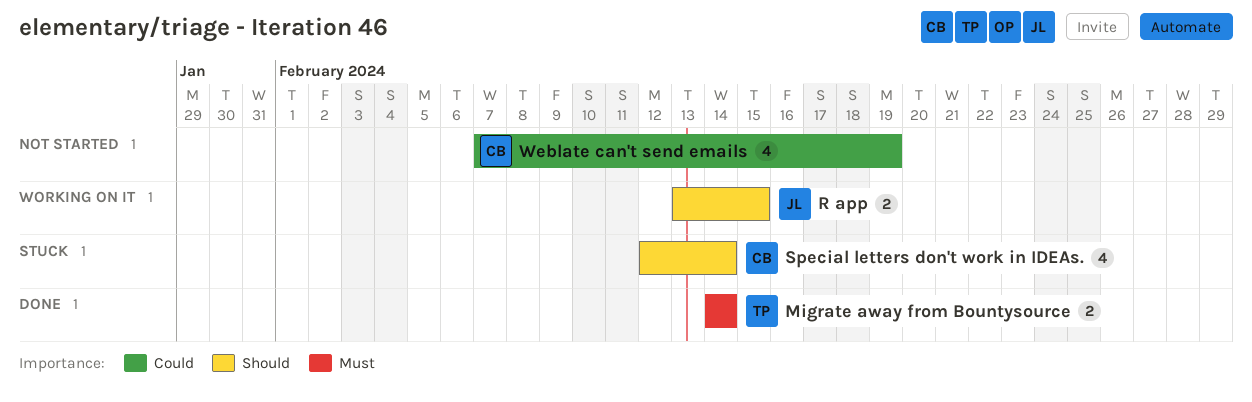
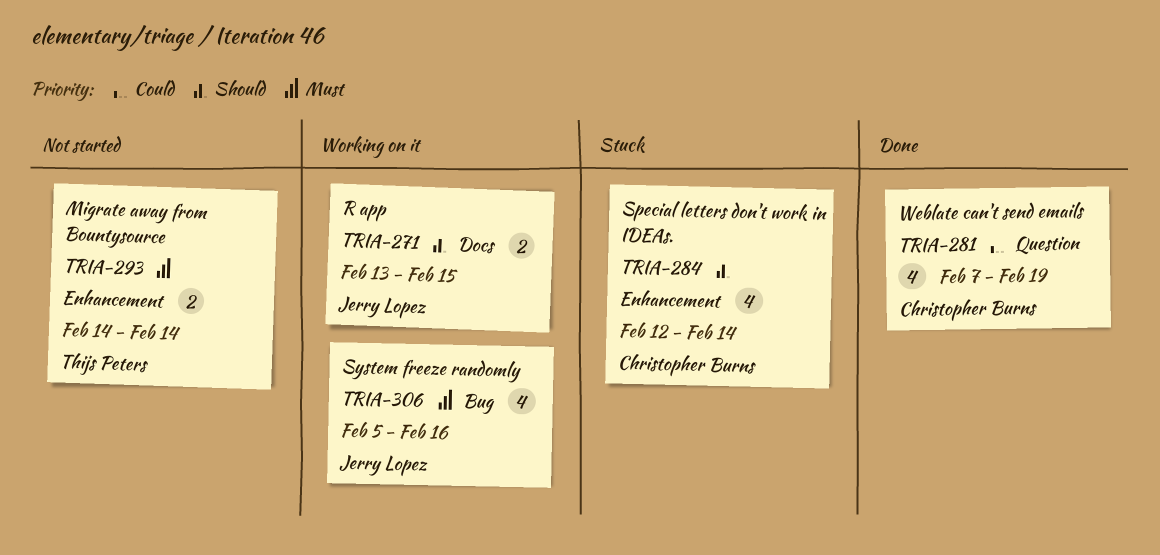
Migrate away from Bountysource, status: Done -> Not started
System freeze randomly: none -> present
Weblate can't send emails, status: Not started -> Done

